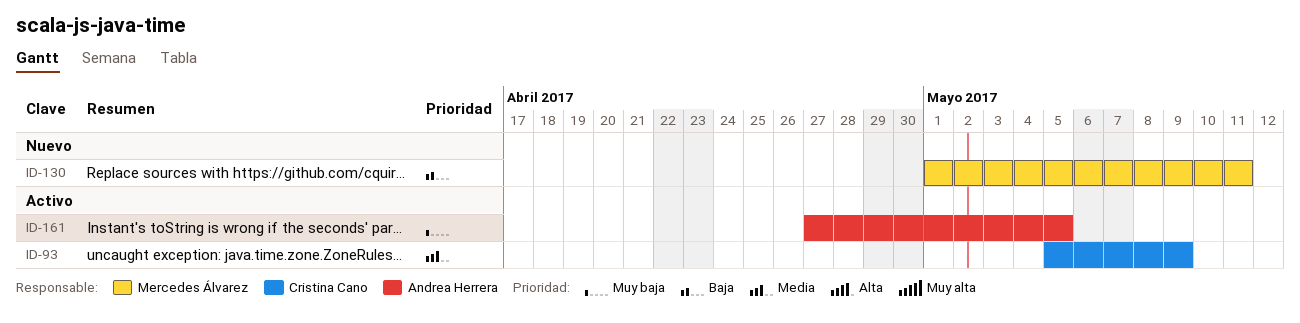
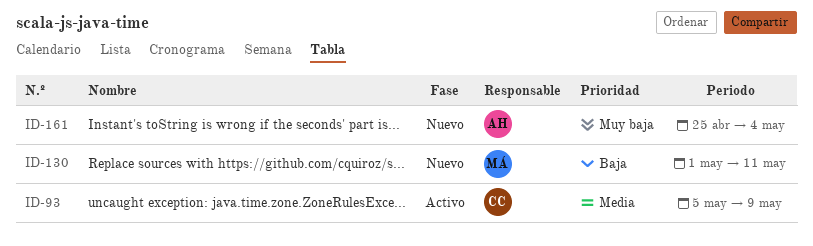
ID-161, status: Activo -> Nuevo
ID-161, start: Apr 27 -> Apr 25
ID-161, due: May 5 -> May 4

